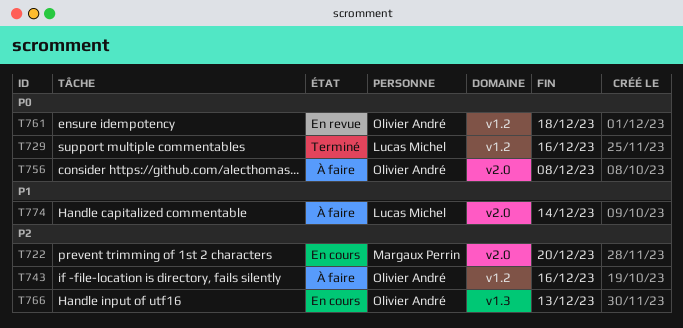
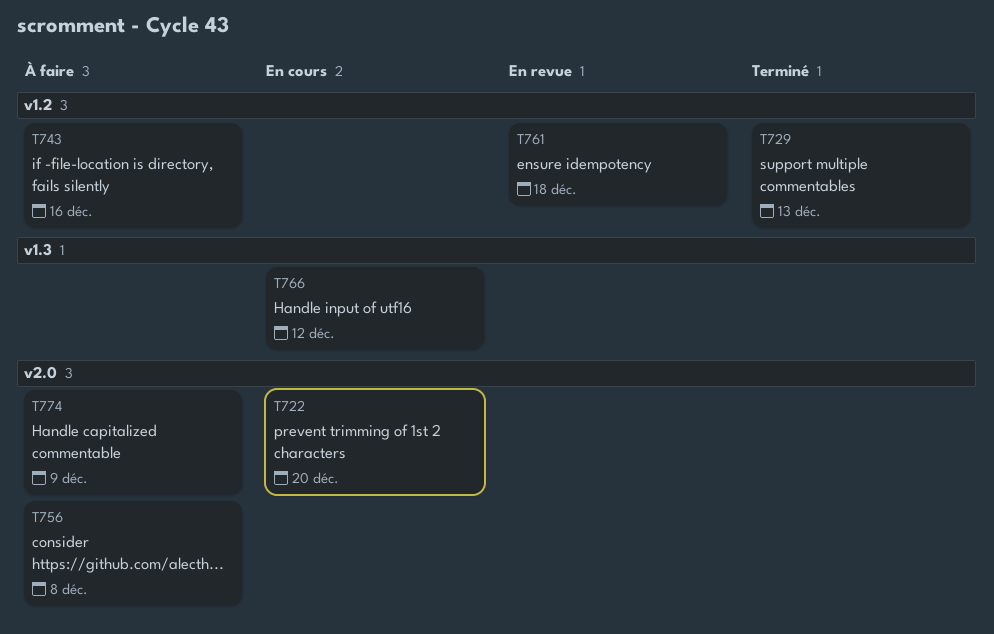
T729, due: Dec 16 -> Dec 13
T766, due: Dec 13 -> Dec 12
T774, due: Dec 14 -> Dec 9

